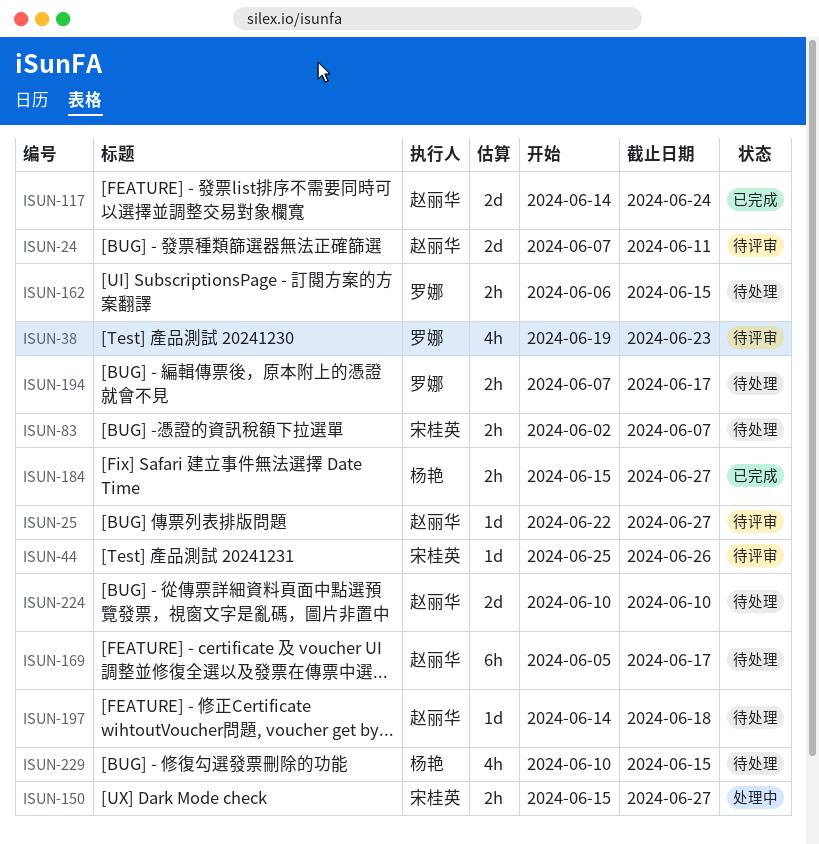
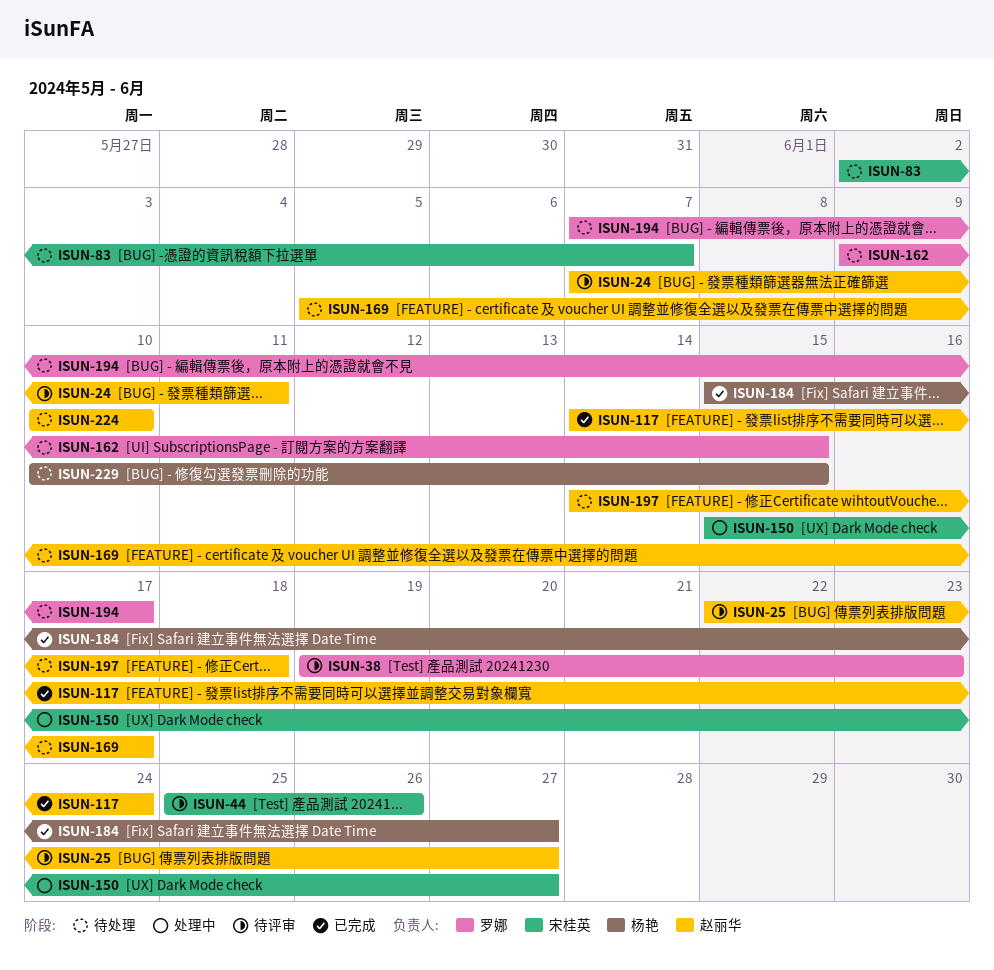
ISUN-162, start: Jun 6 -> Jun 9

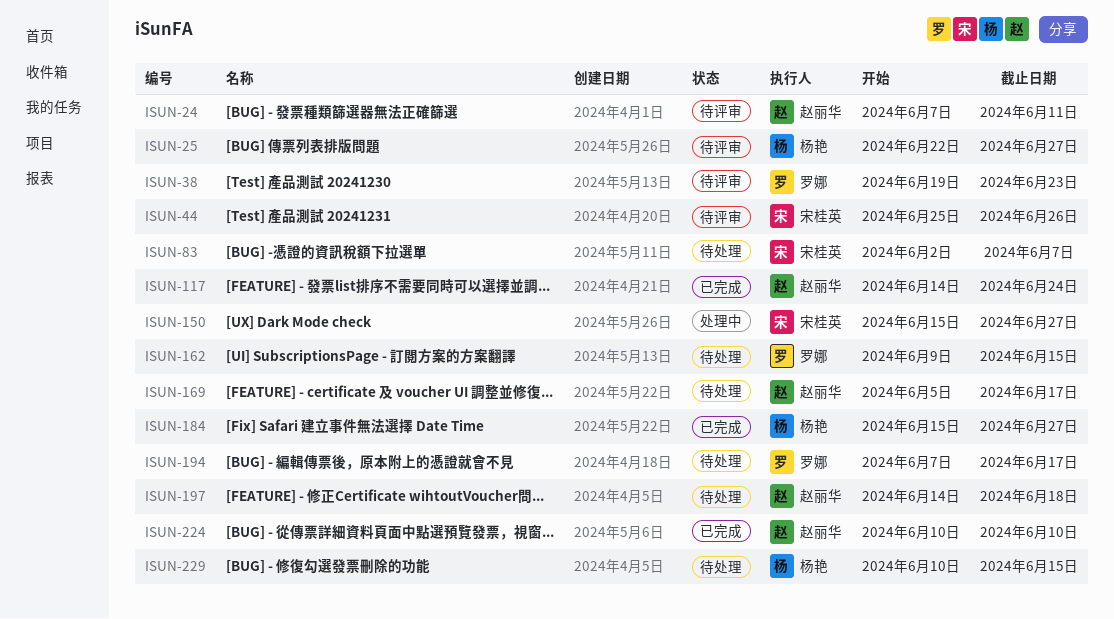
ISUN-25, owner: 赵丽华 -> 杨艳
ISUN-224, status: 待处理 -> 已完成

